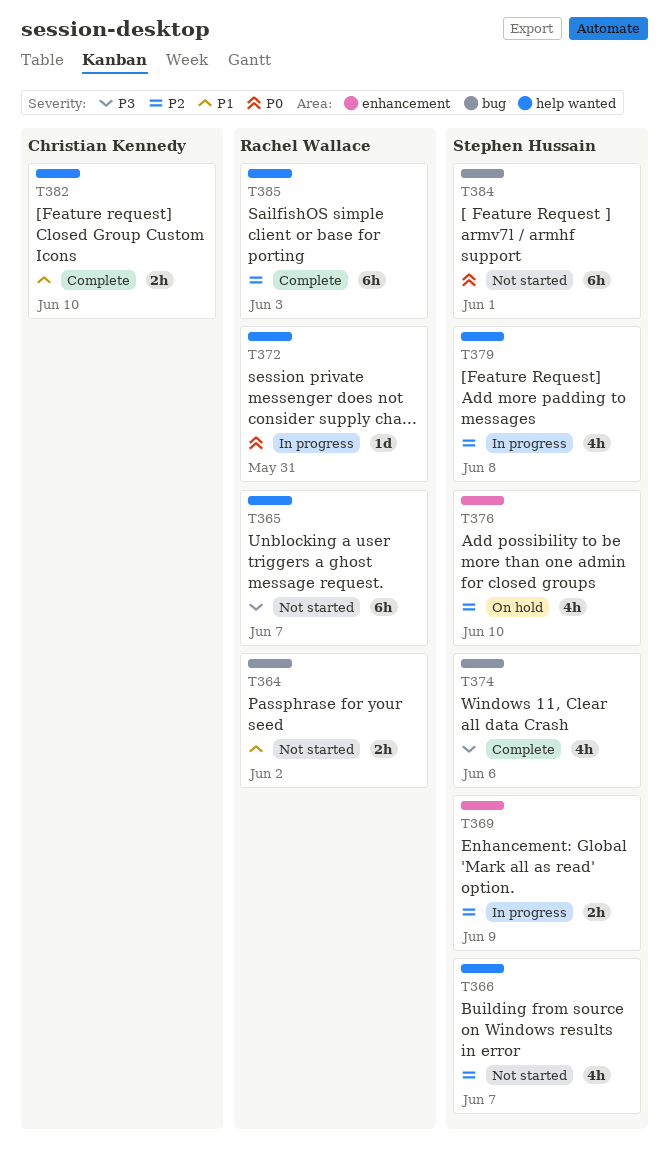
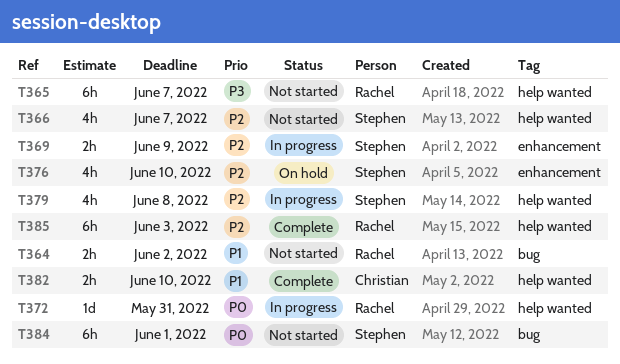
T374: present -> none

